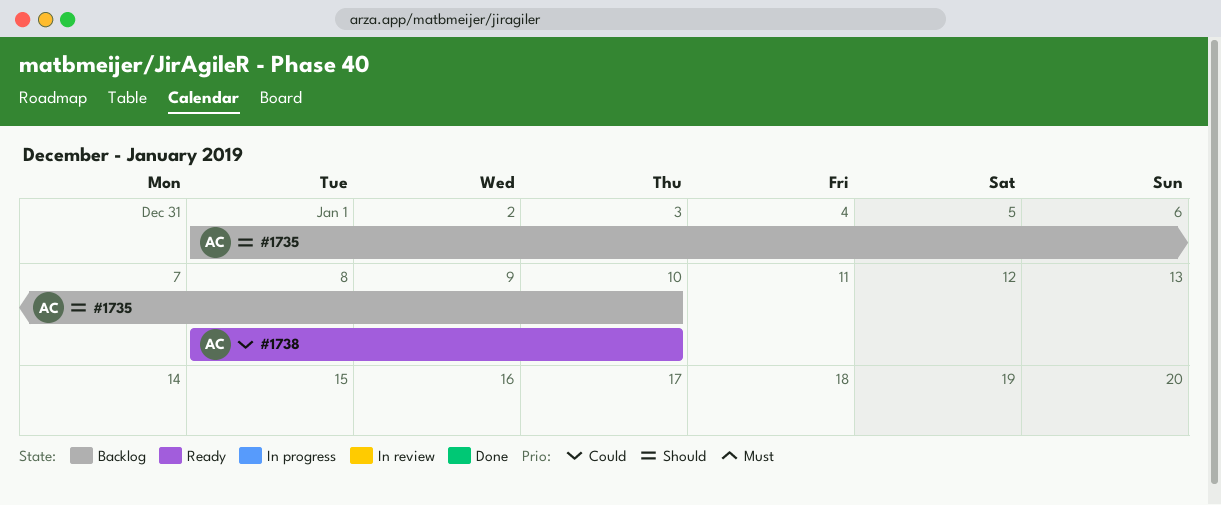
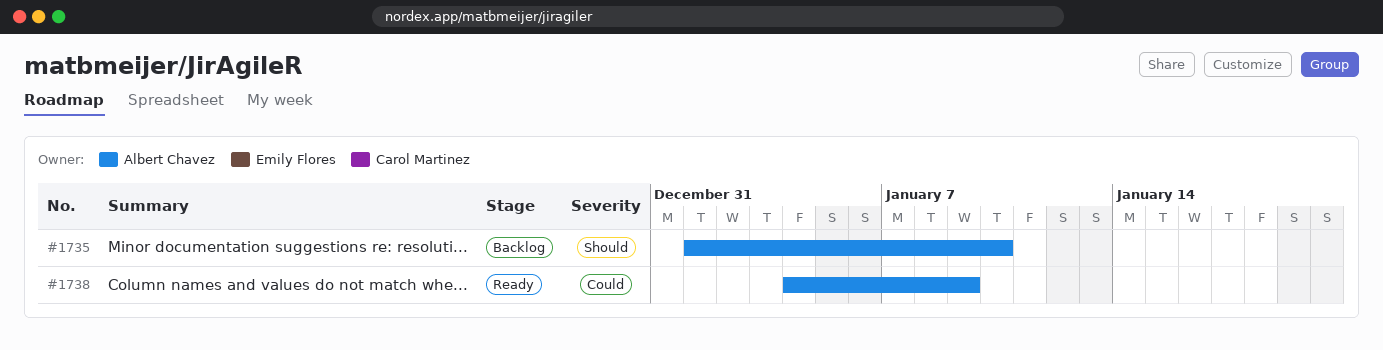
#1738, start: Jan 8 -> Jan 4
#1738, due: Jan 10 -> Jan 9

